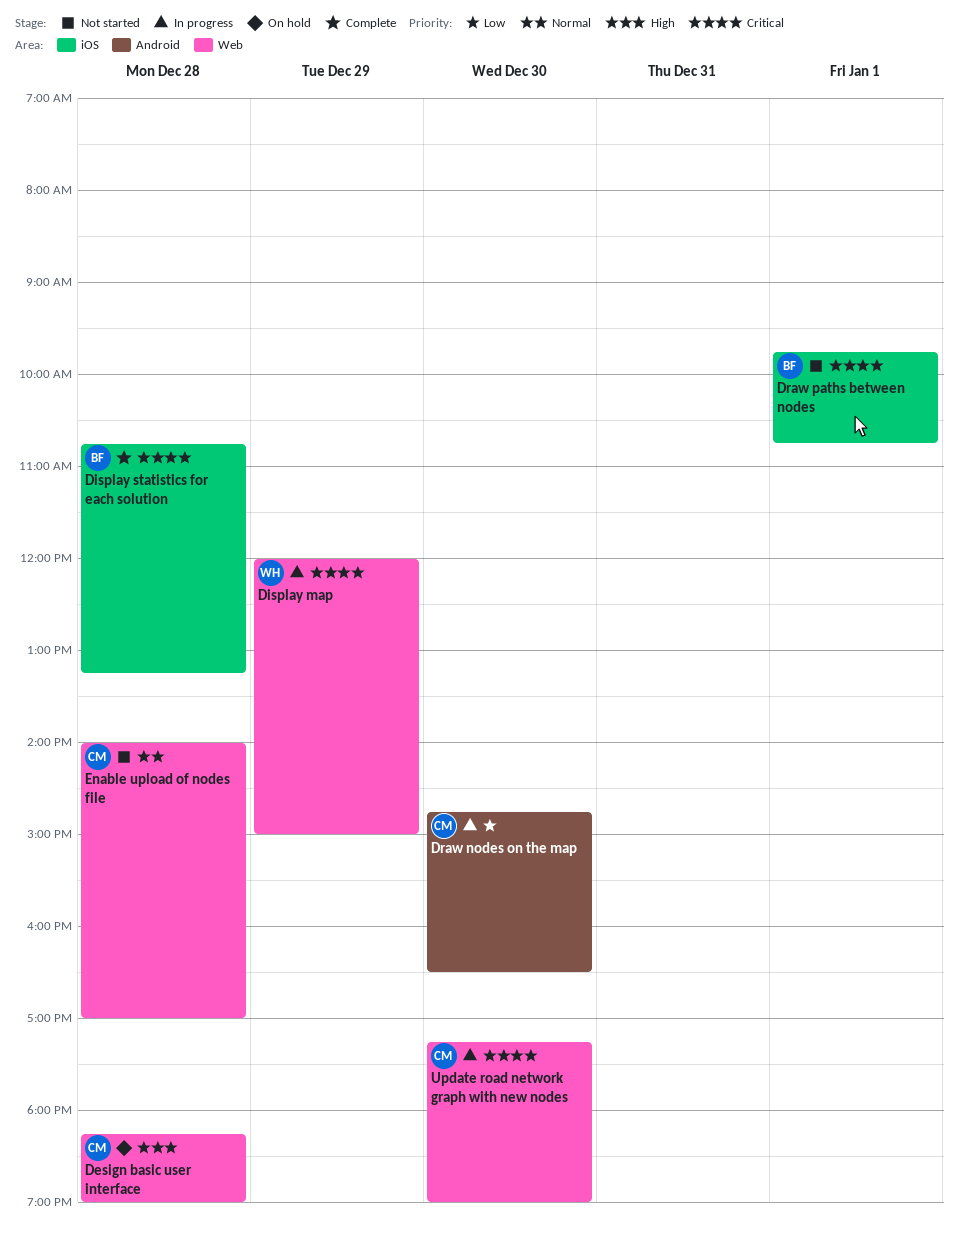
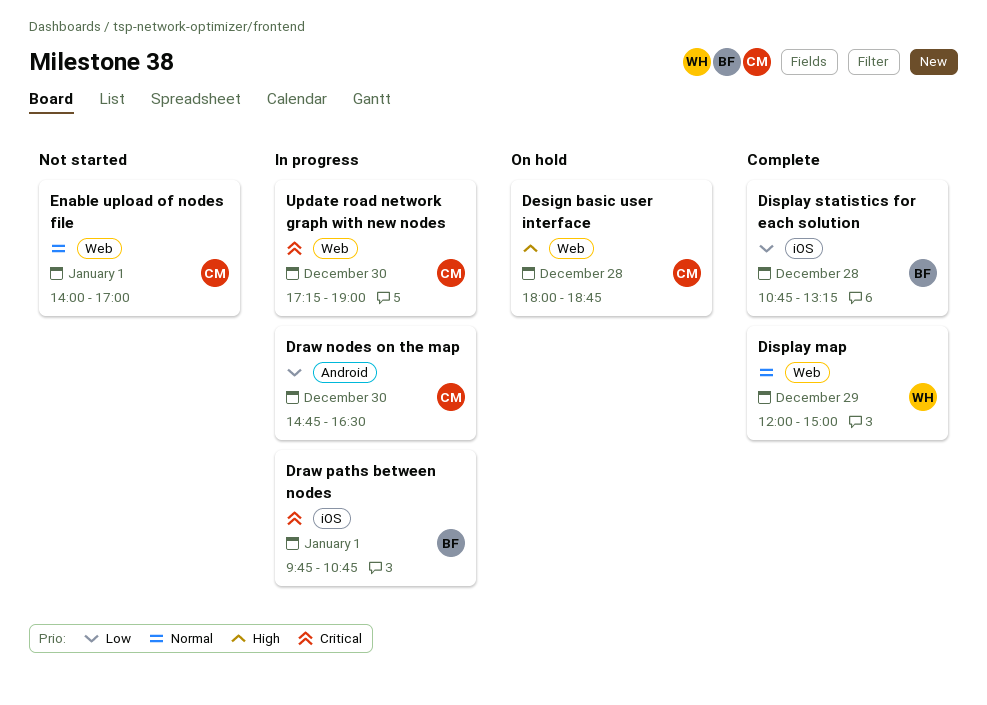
Design basic user interface, begins: 18:15 -> 18:00
Design basic user interface, ends: 19:00 -> 18:45
Display map, status: In progress -> Complete
Display map, priority: Critical -> Normal
Display statistics for each solution, priority: Critical -> Low
Draw paths between nodes, status: Not started -> In progress
Enable upload of nodes file, day: Dec 28 -> Jan 1

